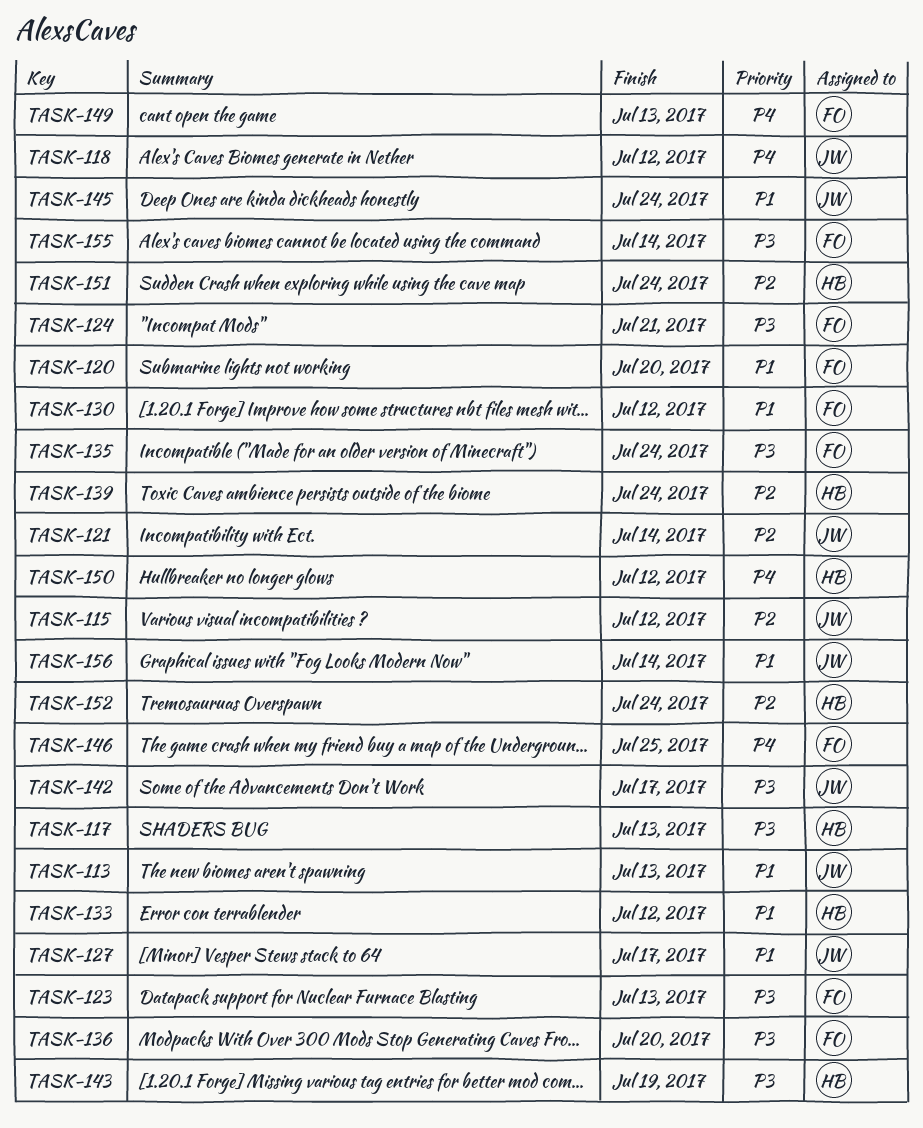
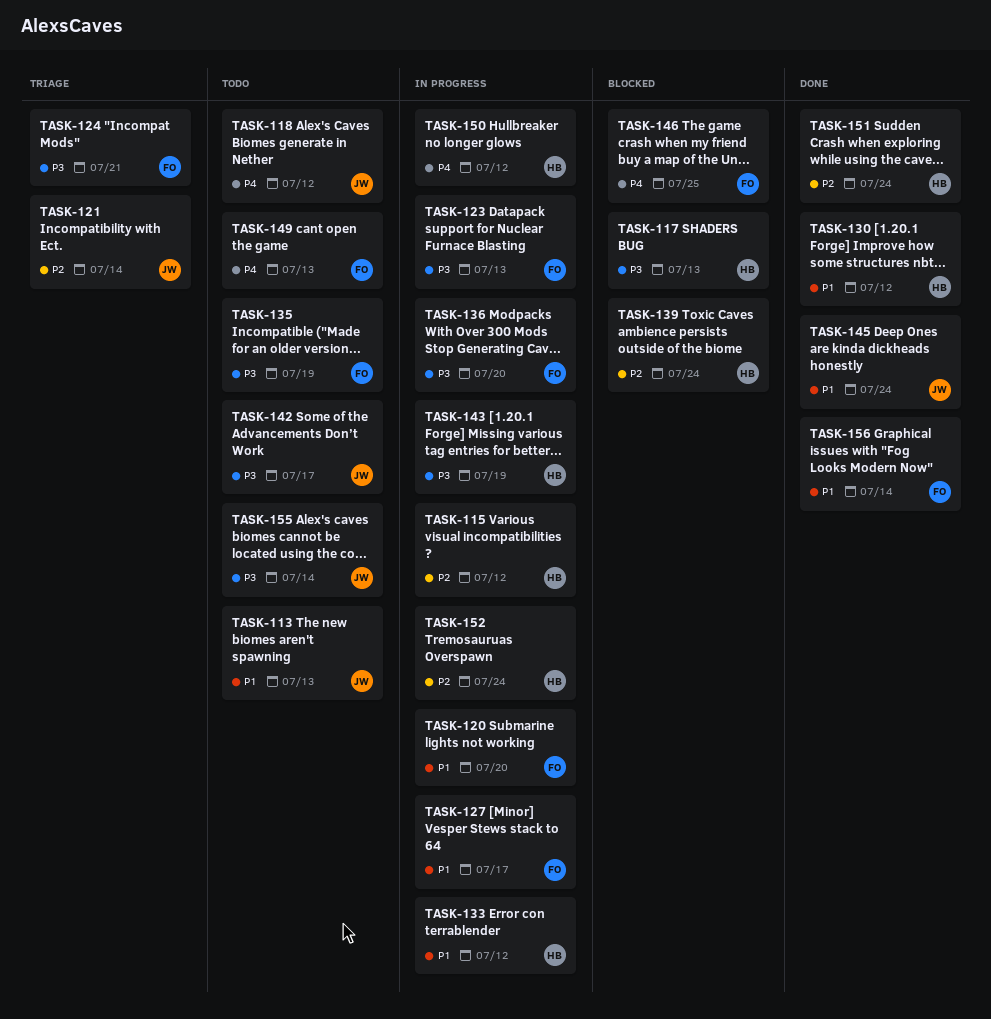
TASK-115, owner: JW -> HB
TASK-127, owner: JW -> FO
TASK-130, owner: FO -> HB
TASK-135, due: Jul 24 -> Jul 19
TASK-155, owner: FO -> JW
TASK-156, owner: JW -> FO

